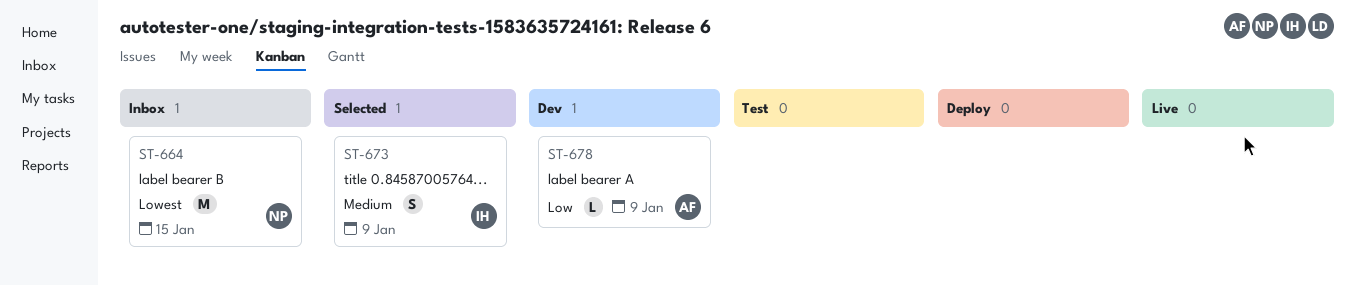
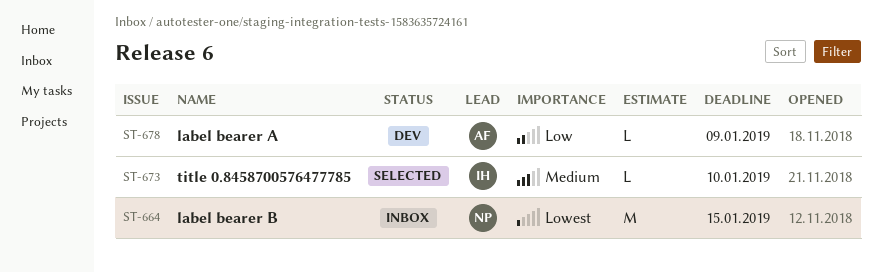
ST-673, estimate: S -> L
ST-673, due: Jan 9 -> Jan 10

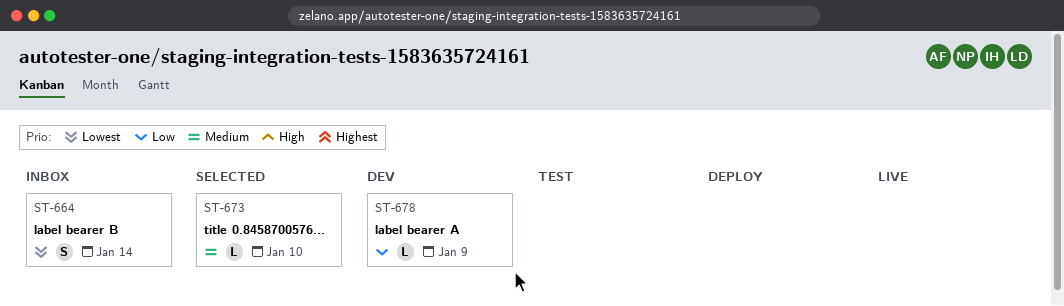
ST-664, estimate: M -> S
ST-664, due: Jan 15 -> Jan 14

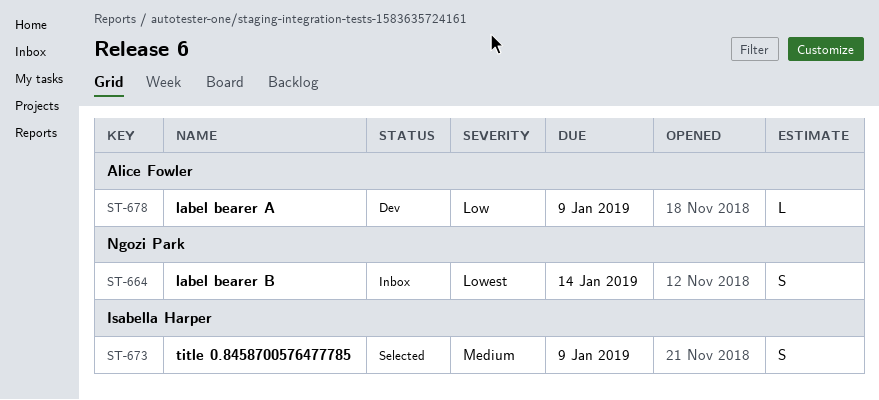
ST-673, estimate: L -> S
ST-673, due: Jan 10 -> Jan 9

